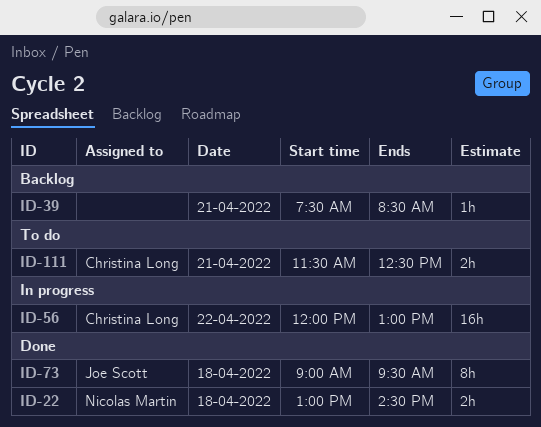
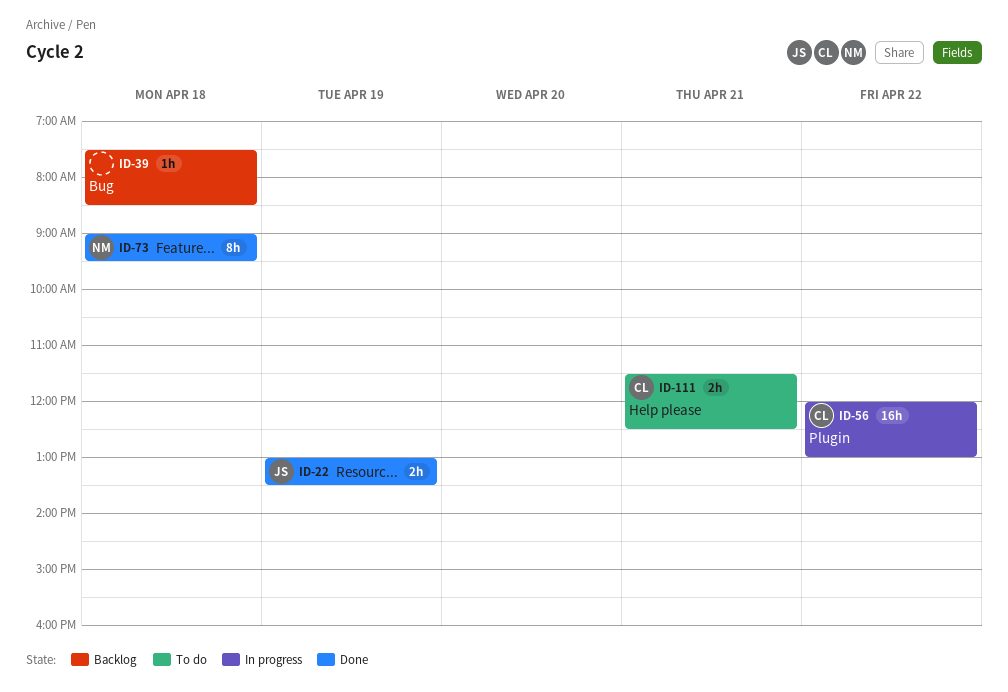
ID-22, owner: Nicolas Martin -> Joe Scott
ID-22, day: Apr 18 -> Apr 19
ID-22, ends: 14:30 -> 13:30
ID-39, day: Apr 21 -> Apr 18
ID-73, owner: Joe Scott -> Nicolas Martin

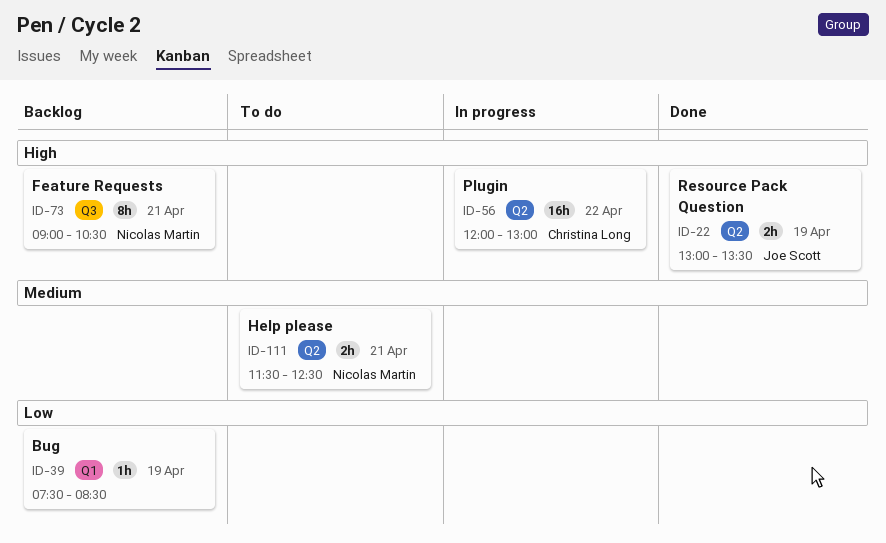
ID-39, day: Apr 18 -> Apr 19
ID-73, status: Done -> Backlog
ID-73, day: Apr 18 -> Apr 21
ID-73, ends: 09:30 -> 10:30
ID-111, owner: Christina Long -> Nicolas Martin

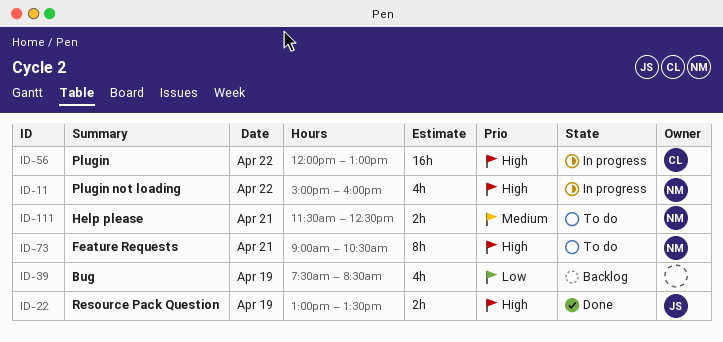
ID-11: none -> present
ID-39, estimate: 1h -> 4h
ID-73, status: Backlog -> To do

